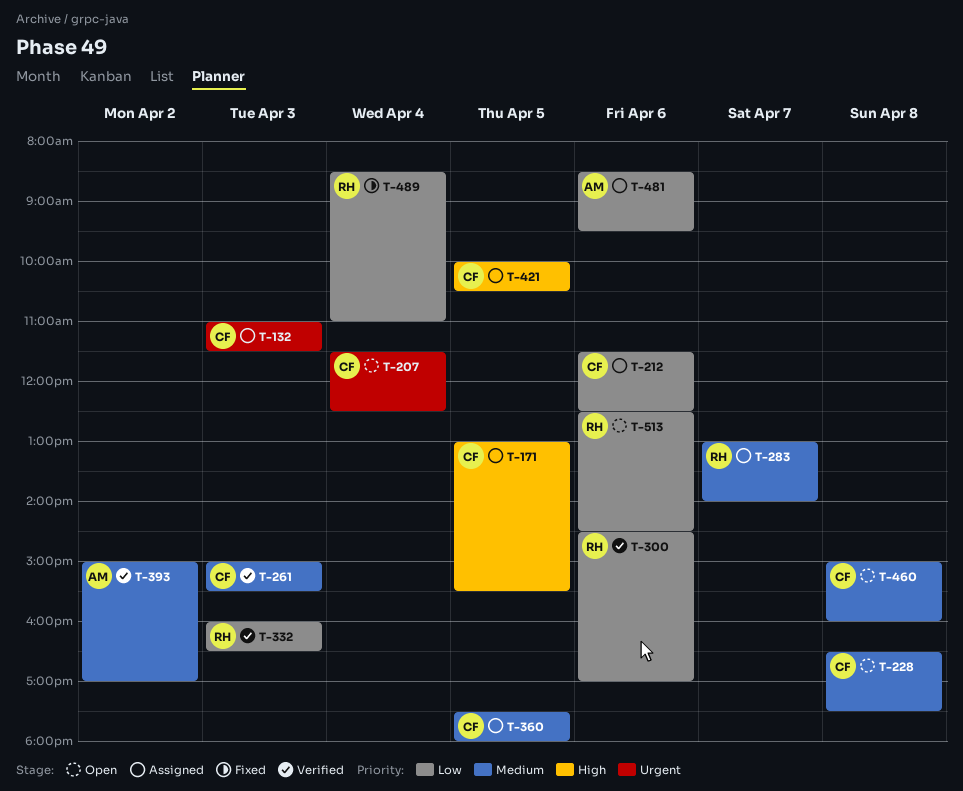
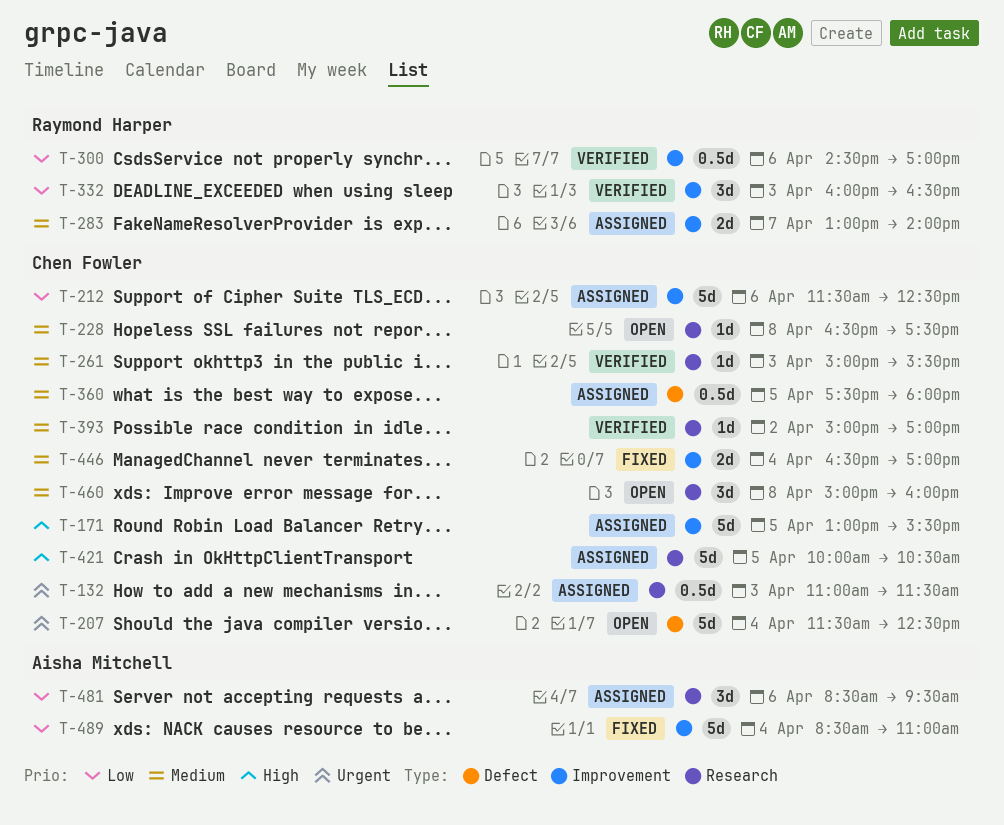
T-393, owner: Aisha Mitchell -> Chen Fowler
T-446: none -> present
T-489, owner: Raymond Harper -> Aisha Mitchell
T-513: present -> none

